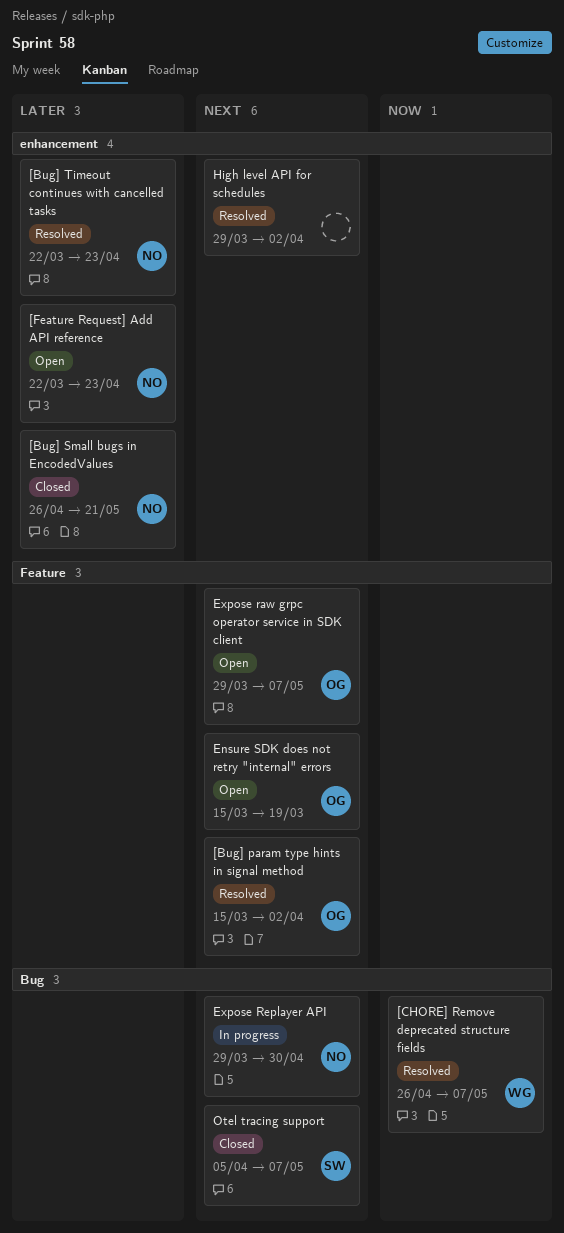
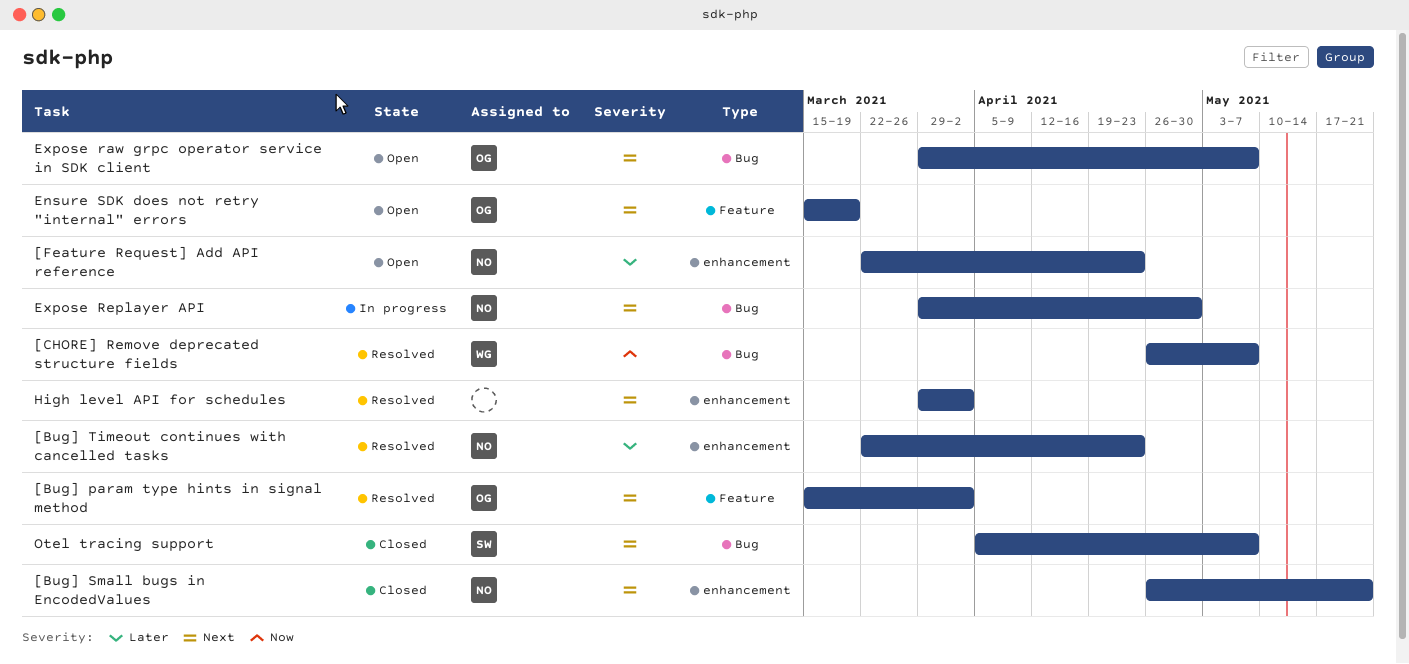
[Bug] Small bugs in EncodedValues, priority: Later -> Next
Expose raw grpc operator service in SDK client, label: Feature -> Bug

